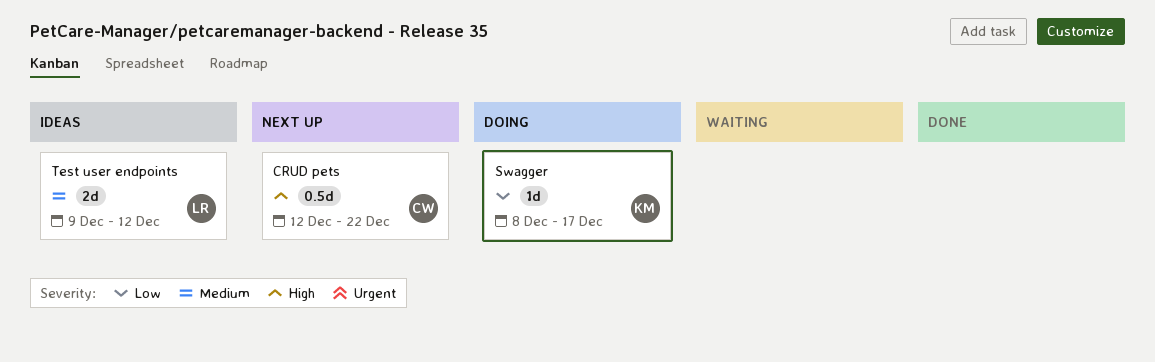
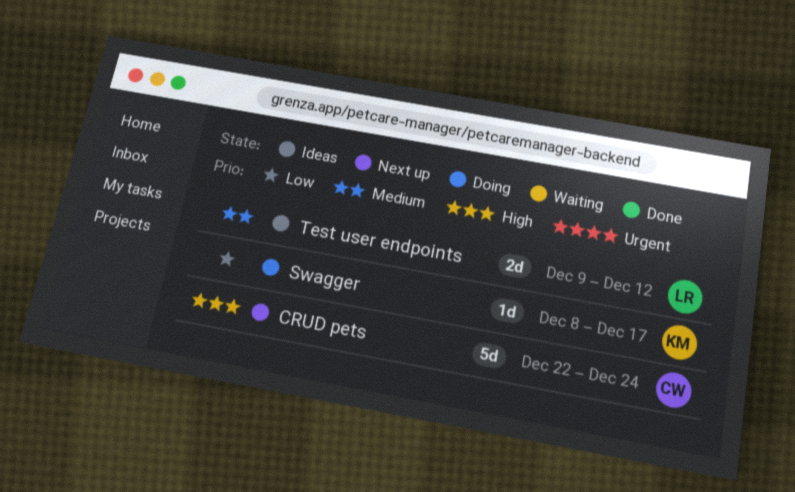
CRUD pets, estimate: 0.5d -> 5d
CRUD pets, start: Dec 12 -> Dec 22
CRUD pets, due: Dec 22 -> Dec 24

